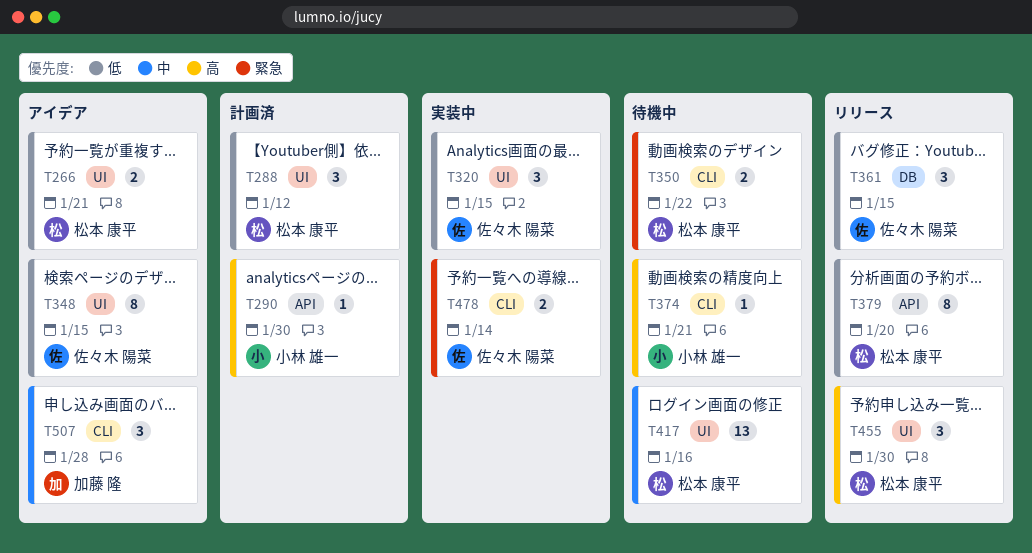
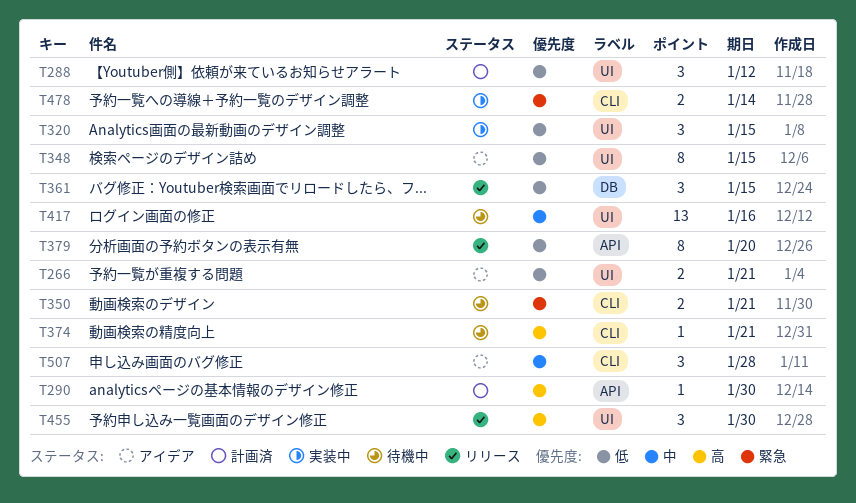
T350, due: Jan 22 -> Jan 21

